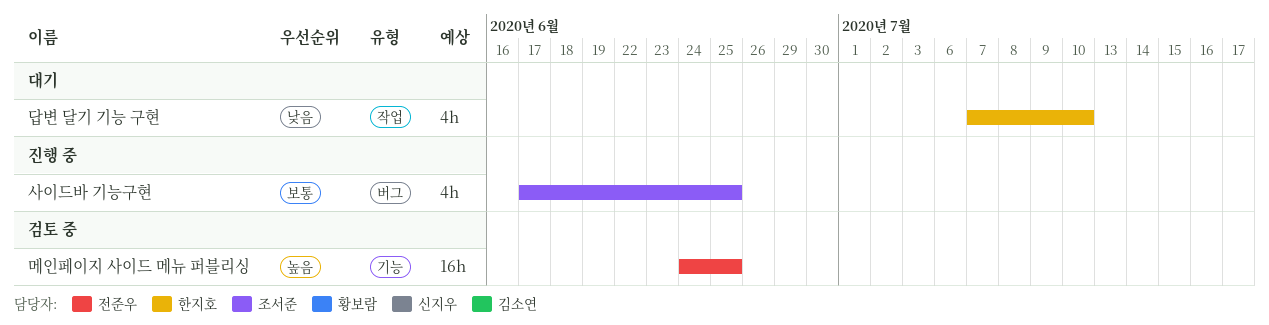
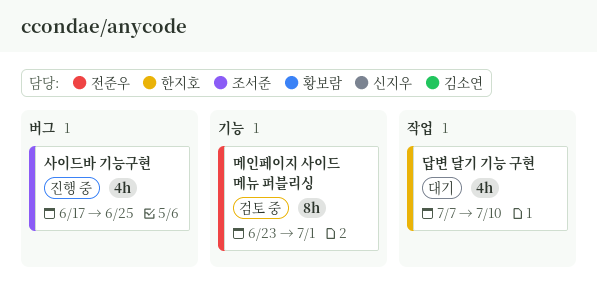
메인페이지 사이드 메뉴 퍼블리싱, estimate: 16h -> 8h
메인페이지 사이드 메뉴 퍼블리싱, start: Jun 24 -> Jun 23
메인페이지 사이드 메뉴 퍼블리싱, due: Jun 25 -> Jul 1

